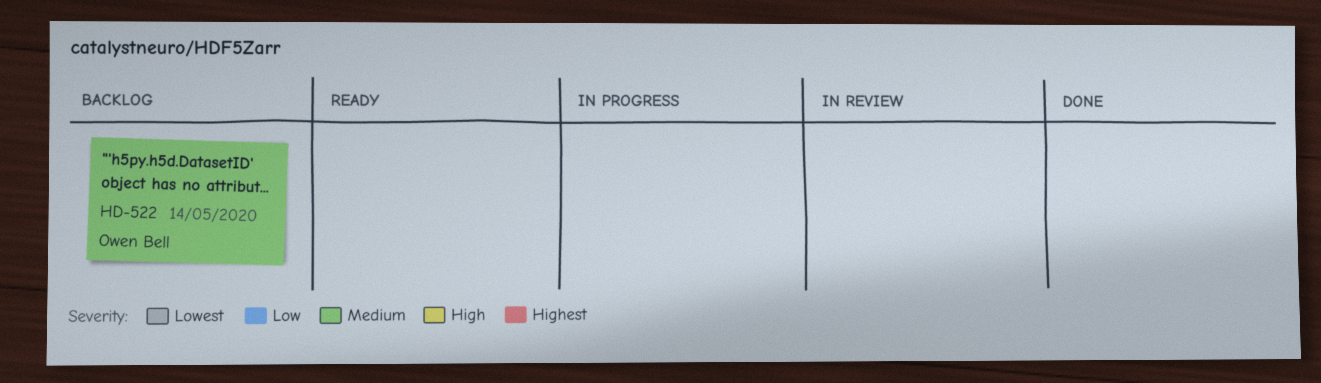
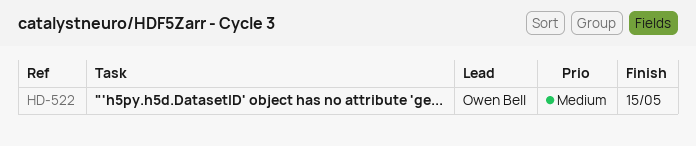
HD-522, due: May 14 -> May 15

